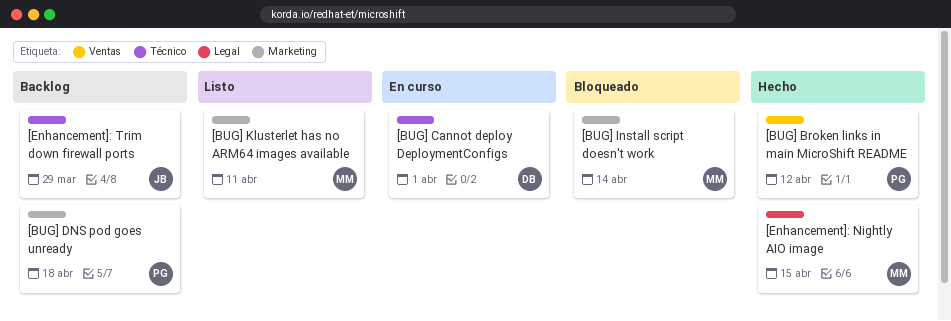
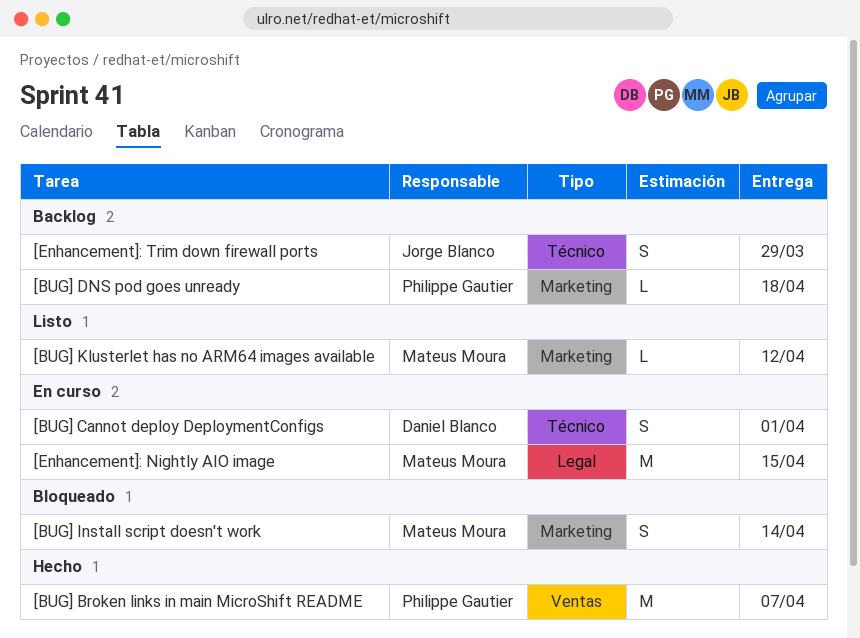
[BUG] Broken links in main MicroShift README, due: Apr 12 -> Apr 7
[BUG] Klusterlet has no ARM64 images available, due: Apr 11 -> Apr 12
[Enhancement]: Nightly AIO image, status: Hecho -> En curso

